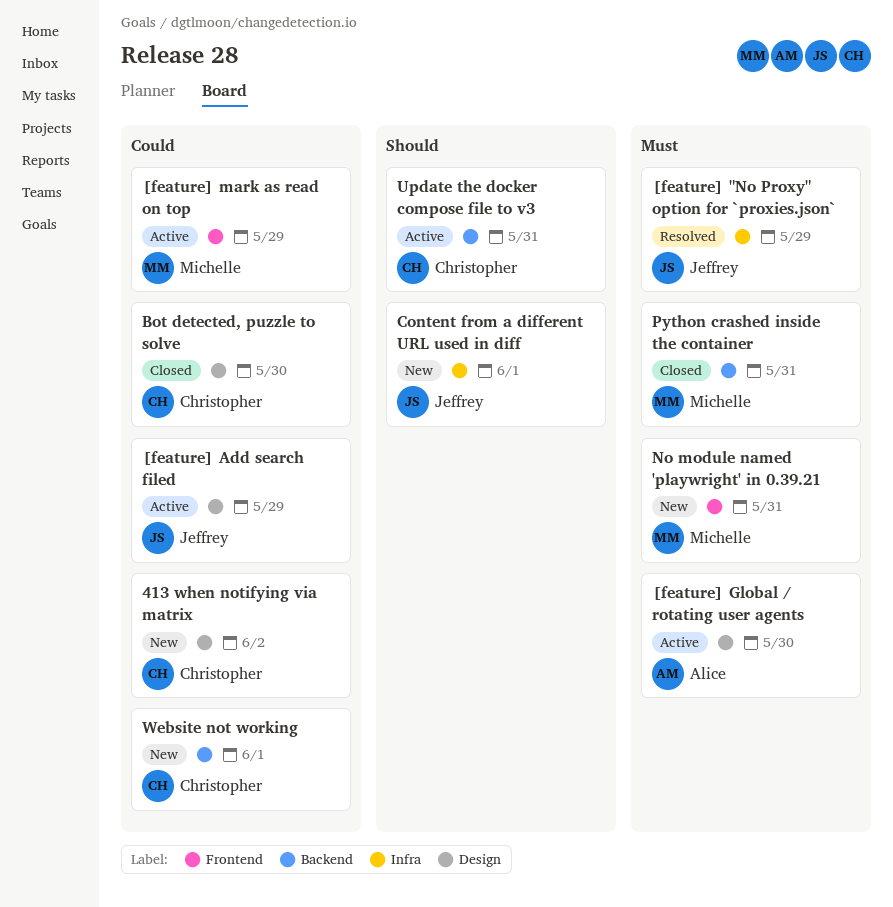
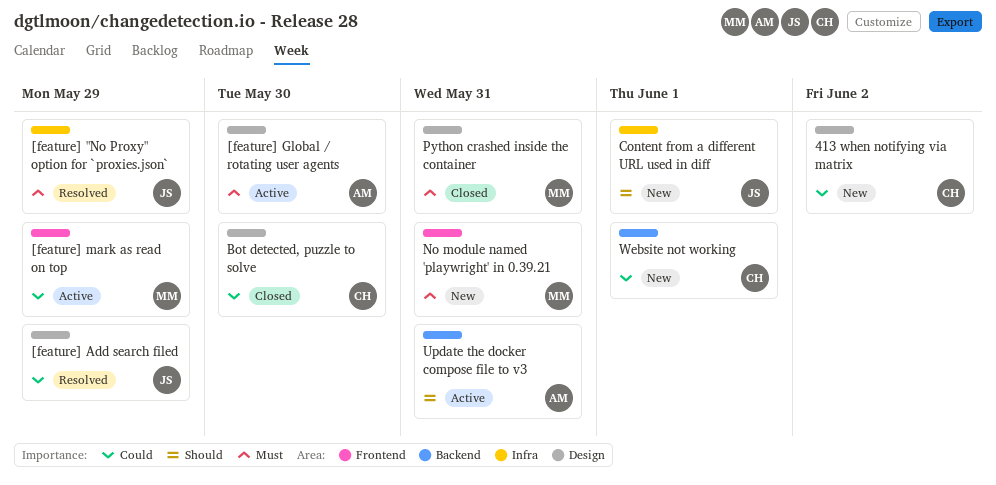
[feature] Add search filed, status: Active -> Resolved
Python crashed inside the container, label: Backend -> Design
Update the docker compose file to v3, owner: Christopher -> Alice

